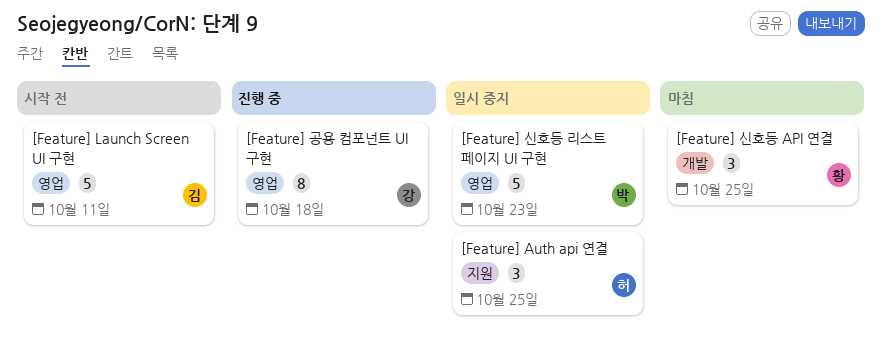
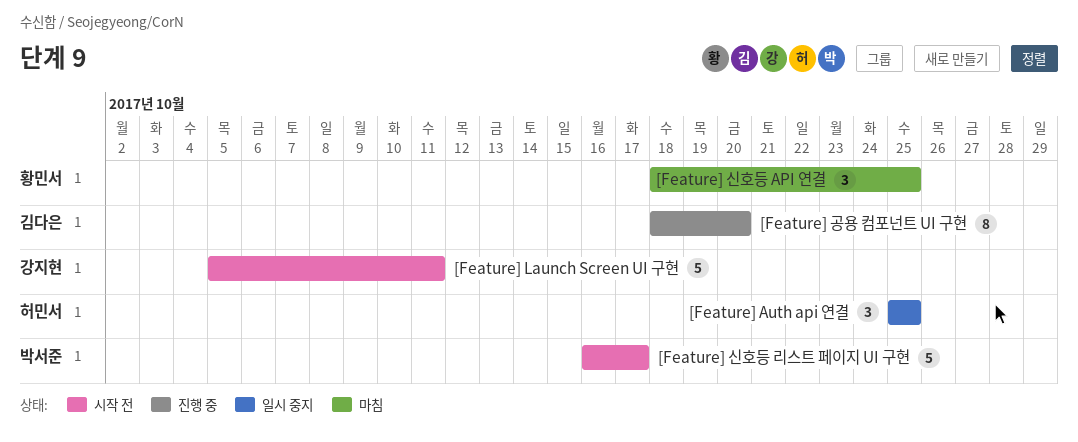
[Feature] Launch Screen UI 구현, owner: 김다은 -> 강지현
[Feature] 공용 컴포넌트 UI 구현, owner: 강지현 -> 김다은
[Feature] 공용 컴포넌트 UI 구현, due: Oct 18 -> Oct 20
[Feature] 신호등 리스트 페이지 UI 구현, status: 일시 중지 -> 시작 전
[Feature] 신호등 리스트 페이지 UI 구현, due: Oct 23 -> Oct 17

